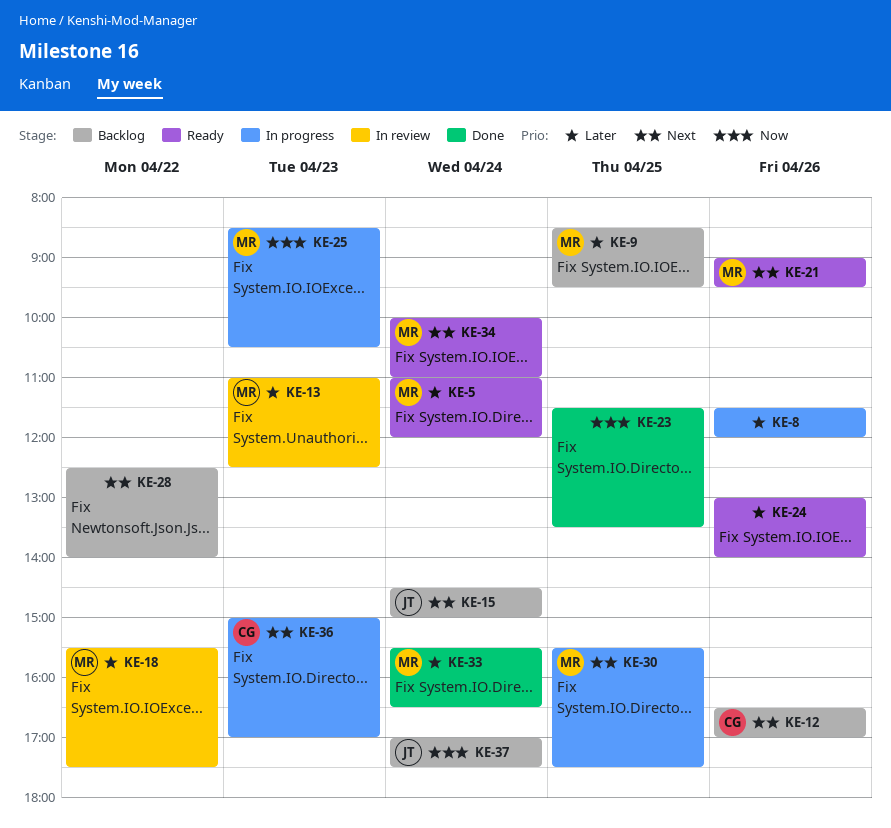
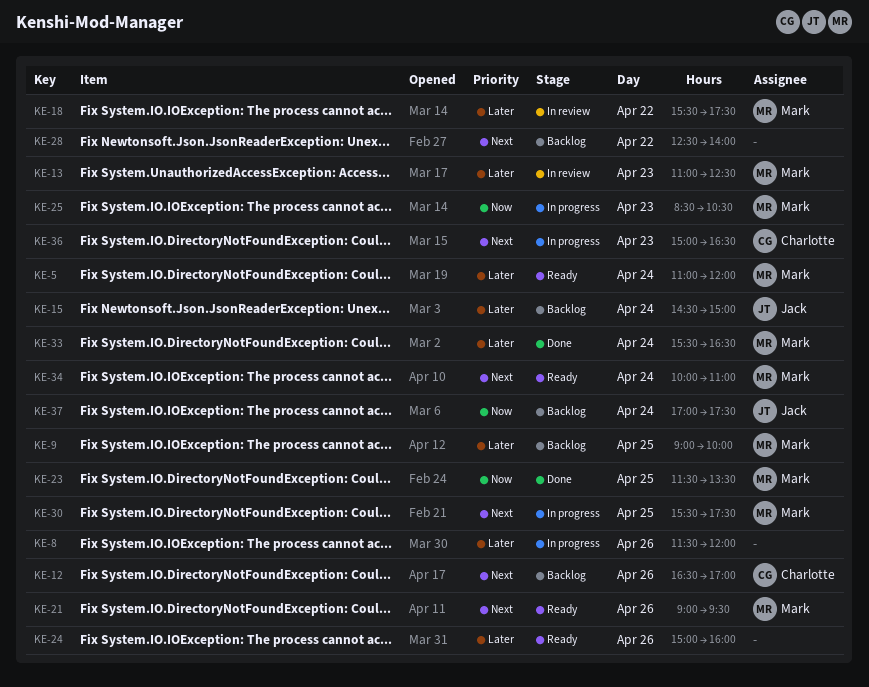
KE-9, begins: 08:30 -> 09:00
KE-9, ends: 09:30 -> 10:00
KE-15, priority: Next -> Later
KE-23, owner: none -> Mark
KE-24, begins: 13:00 -> 15:00
KE-24, ends: 14:00 -> 16:00
KE-36, ends: 17:00 -> 16:30

